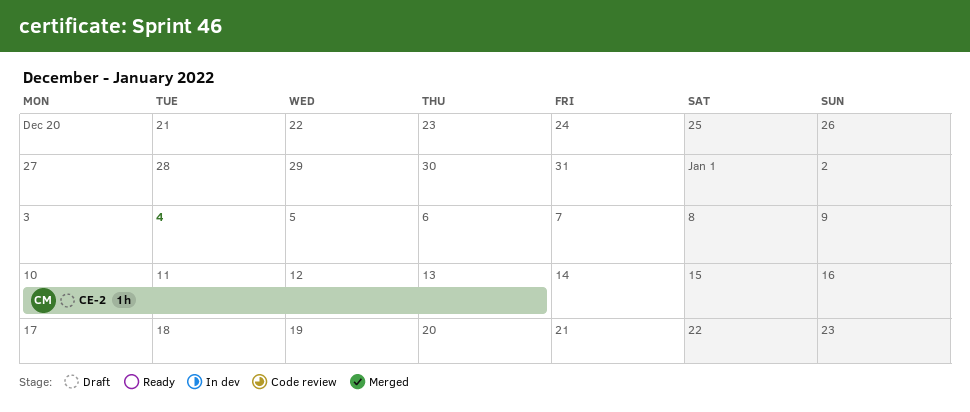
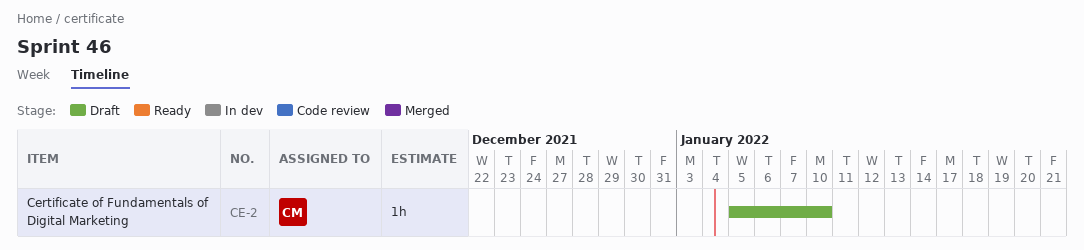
CE-2, start: Jan 10 -> Jan 5
CE-2, due: Jan 13 -> Jan 10

